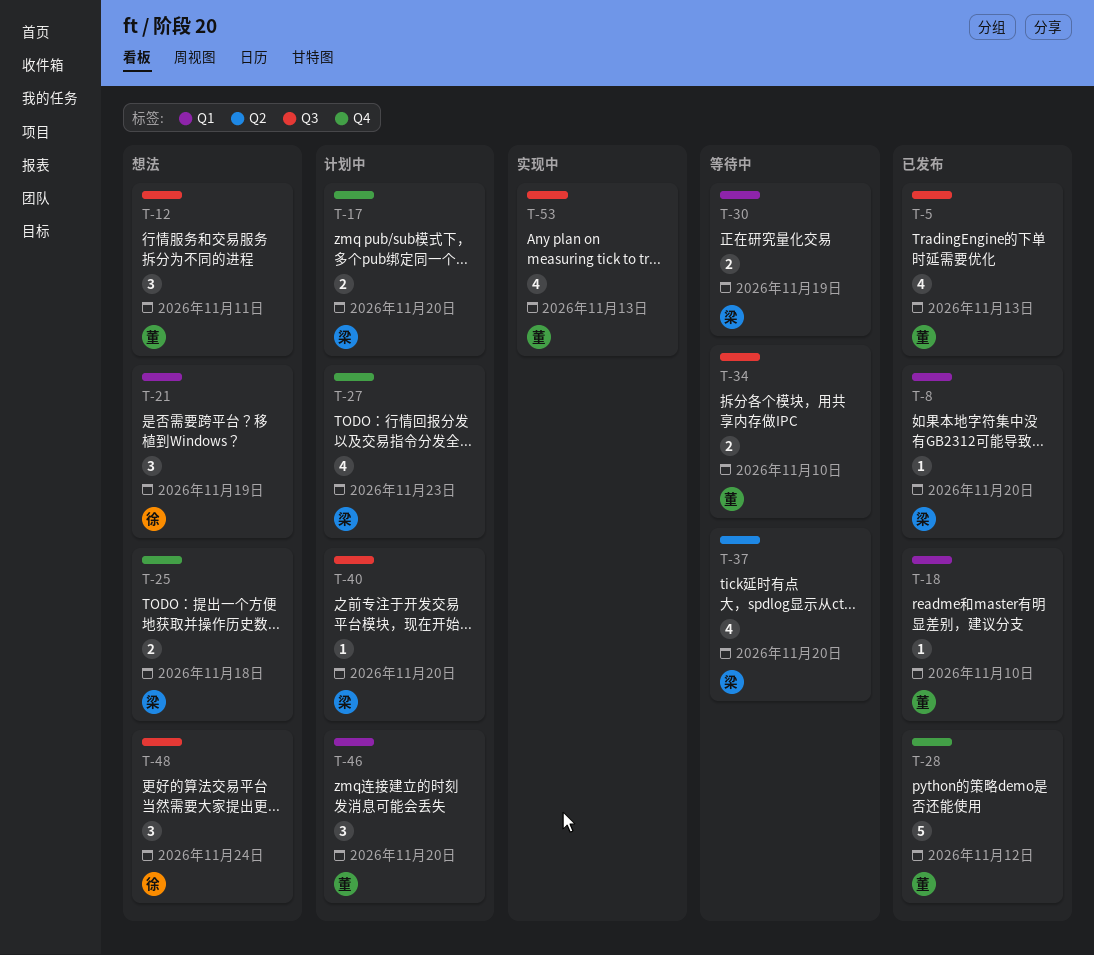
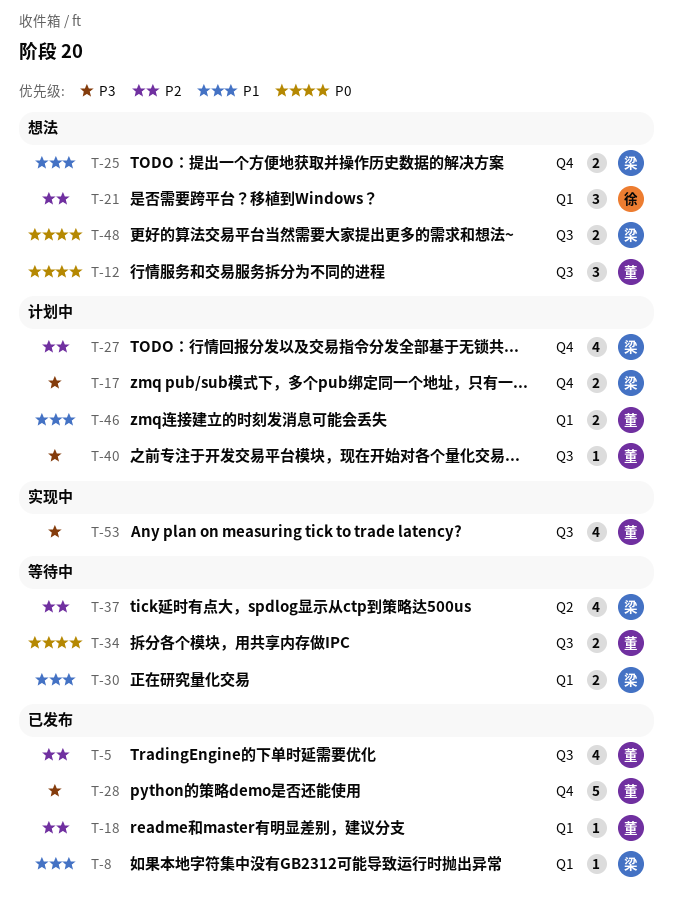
T-40, owner: 梁 -> 董
T-46, estimate: 3 -> 2
T-48, owner: 徐 -> 梁
T-48, estimate: 3 -> 2

